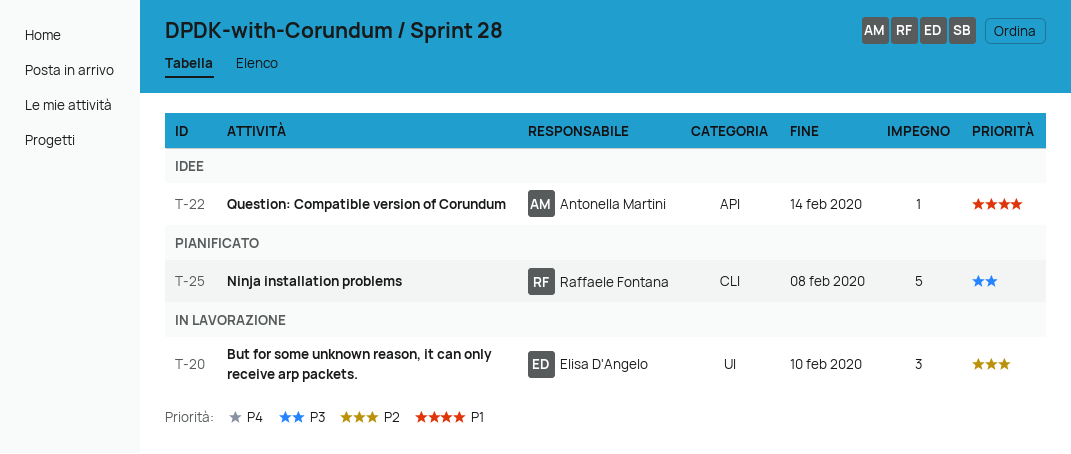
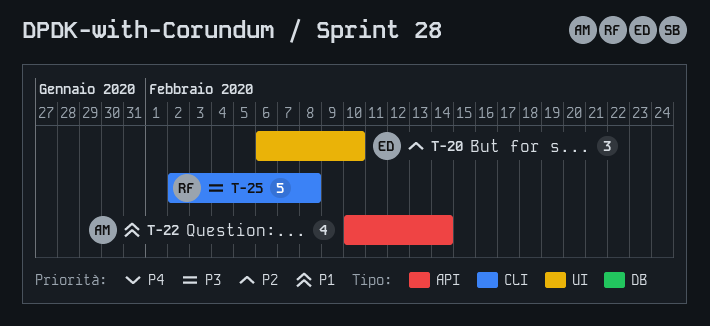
T-22, estimate: 1 -> 4

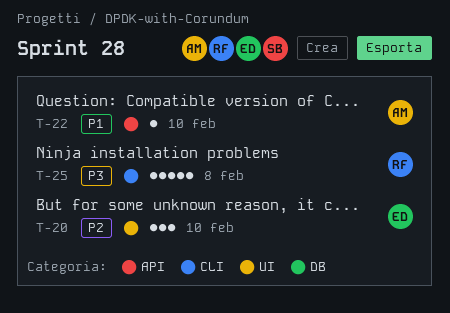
T-22, estimate: 4 -> 1
T-22, due: Feb 14 -> Feb 10

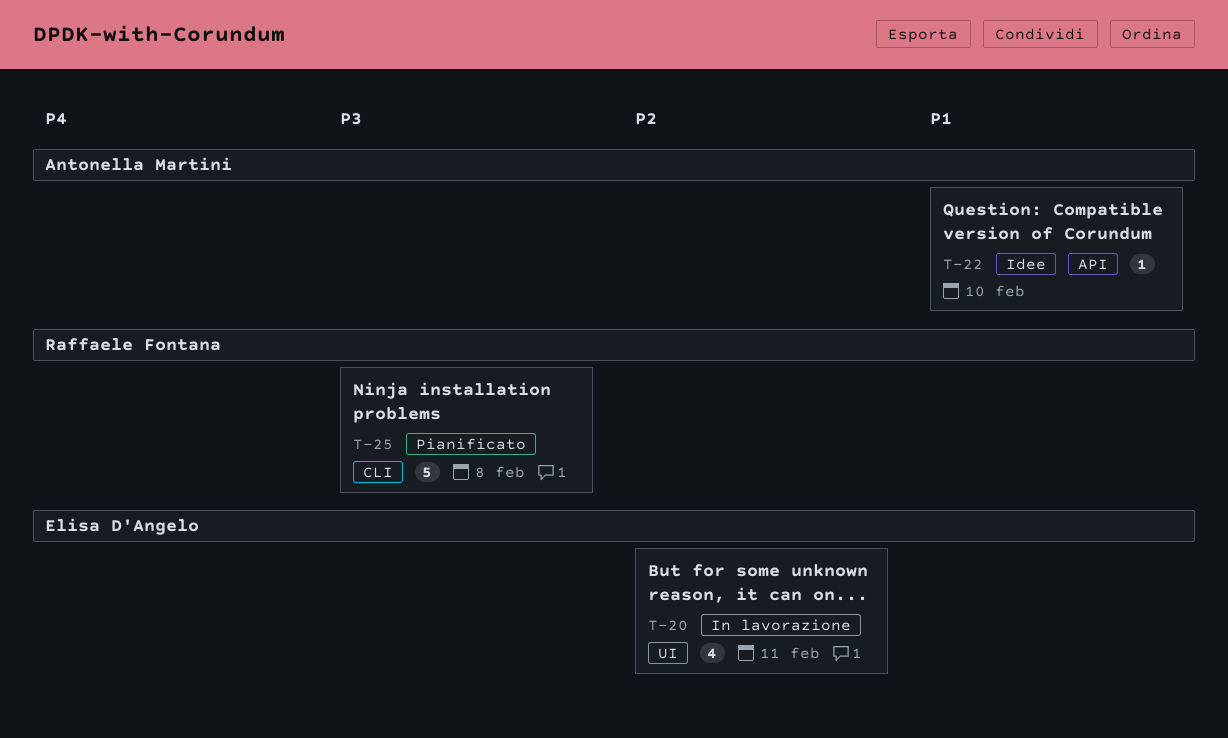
T-20, estimate: 3 -> 4
T-20, due: Feb 10 -> Feb 11

